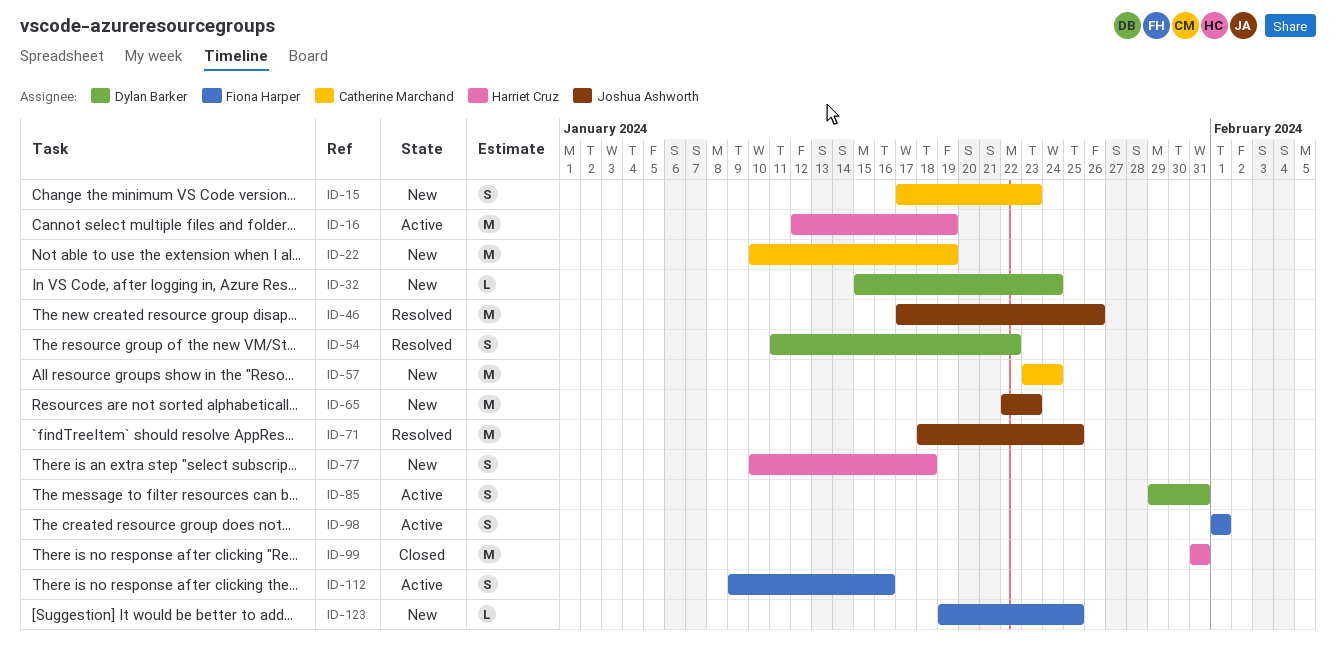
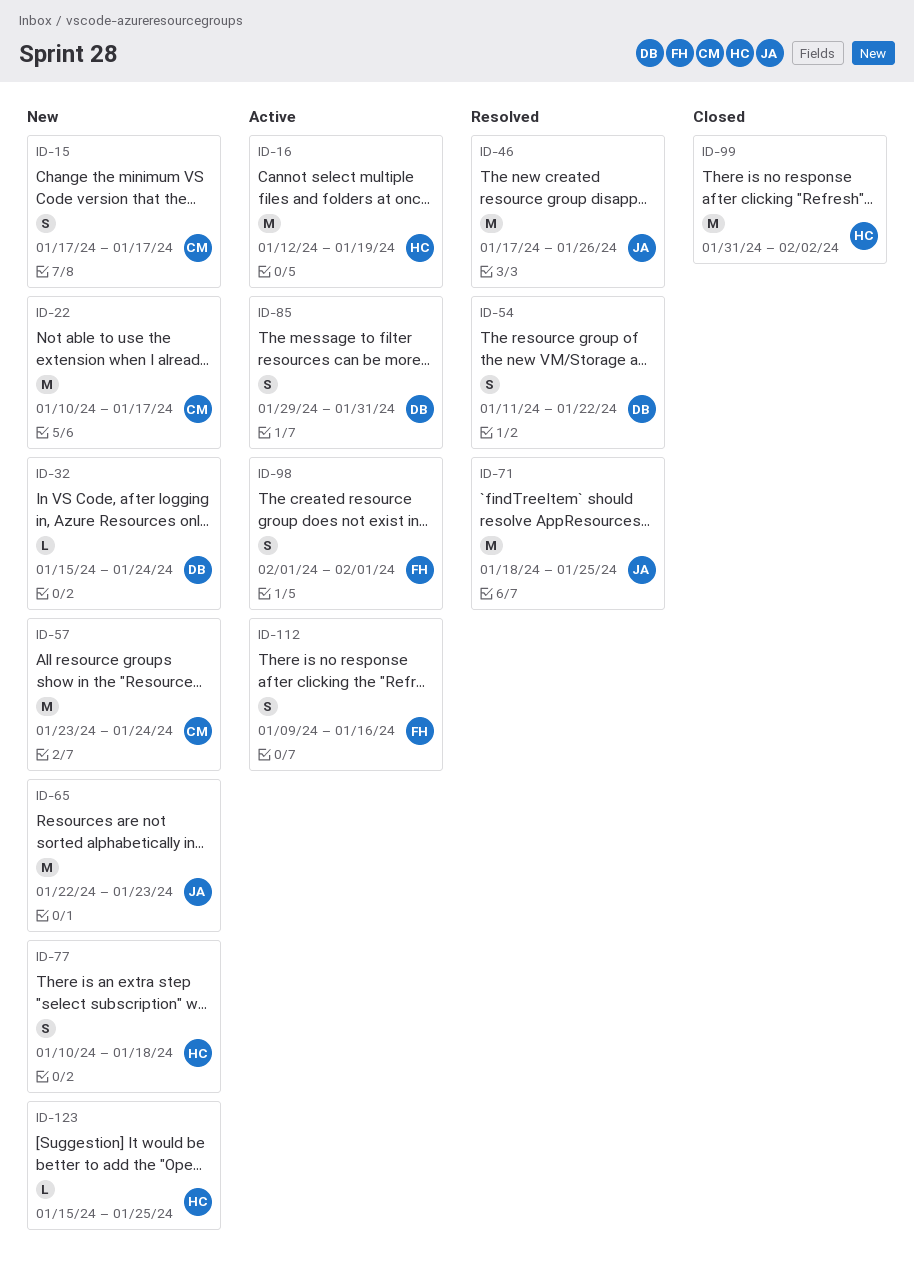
ID-15, due: Jan 23 -> Jan 17
ID-22, due: Jan 19 -> Jan 17
ID-99, due: Jan 31 -> Feb 2
ID-123, owner: Fiona Harper -> Harriet Cruz
ID-123, start: Jan 19 -> Jan 15

